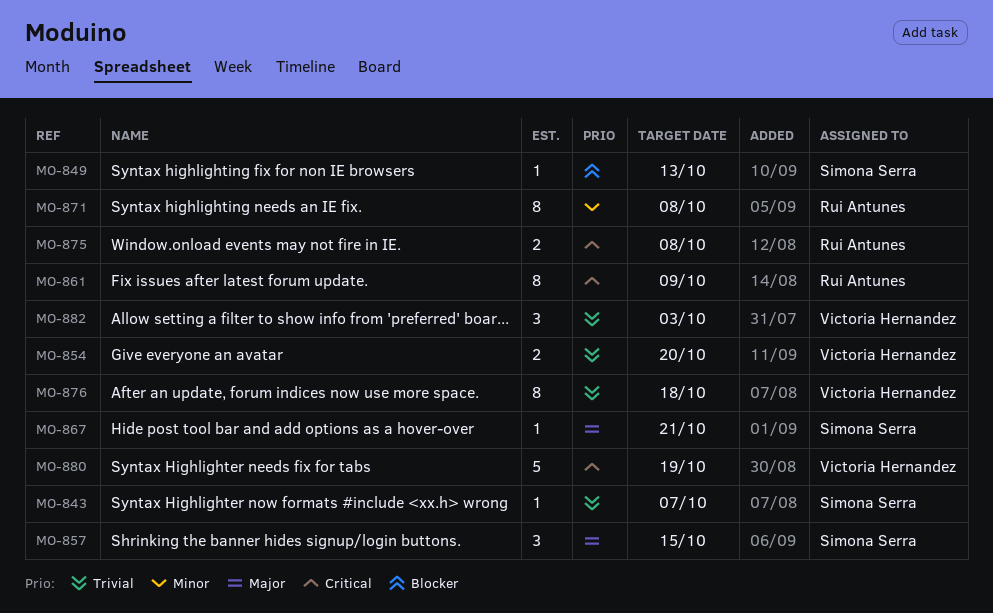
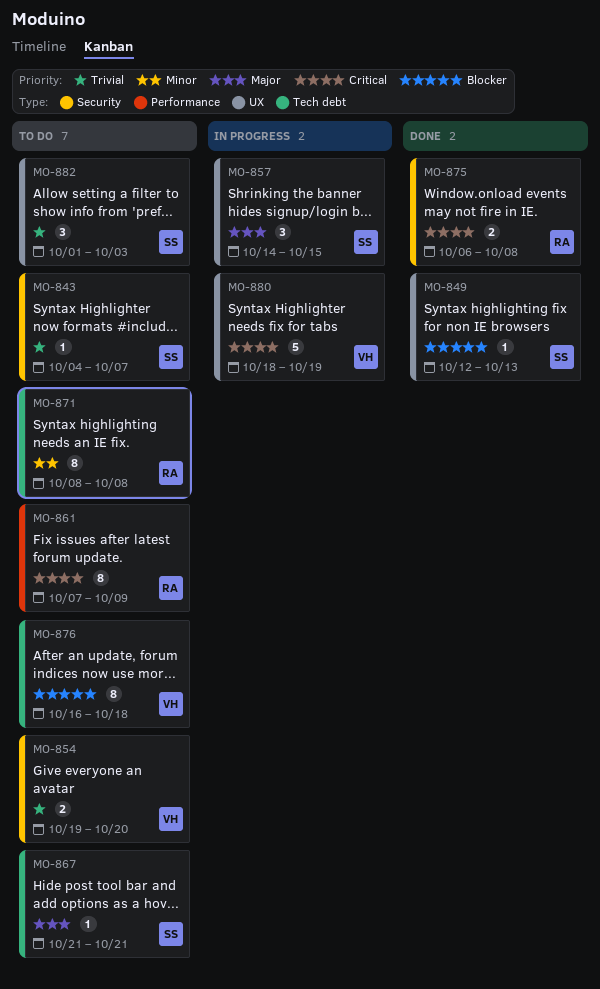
MO-876, priority: Trivial -> Blocker
MO-882, owner: Victoria Hernandez -> Simona Serra

